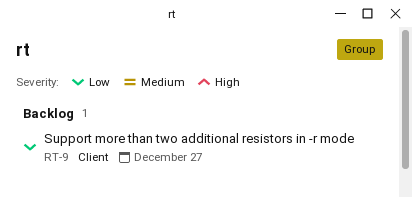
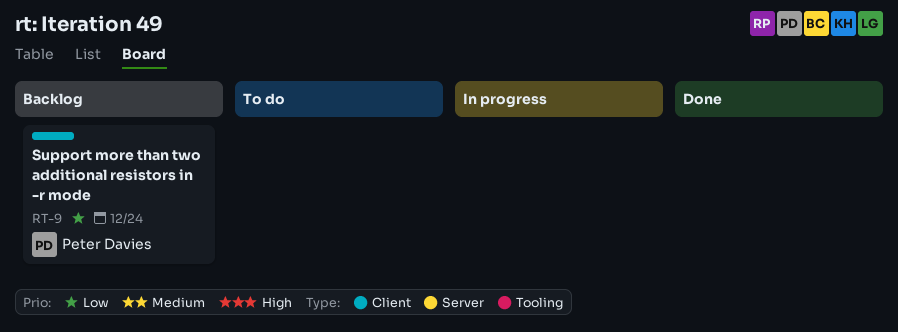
RT-9, due: Dec 27 -> Dec 24

